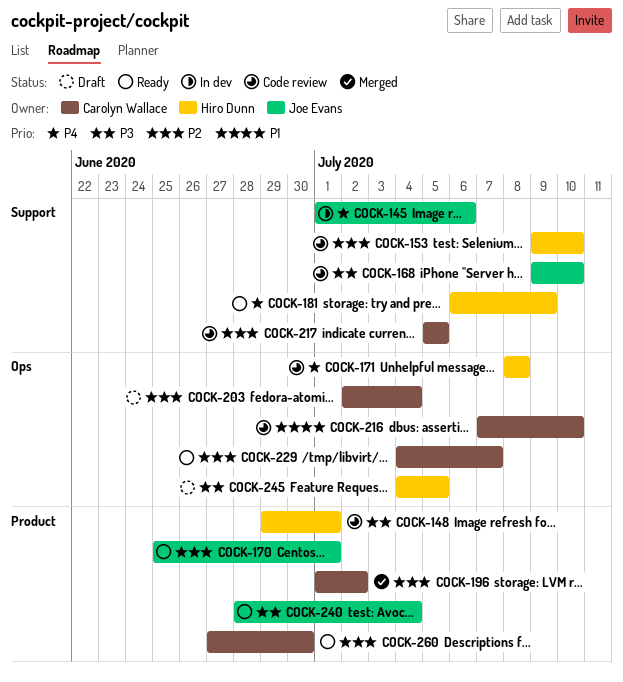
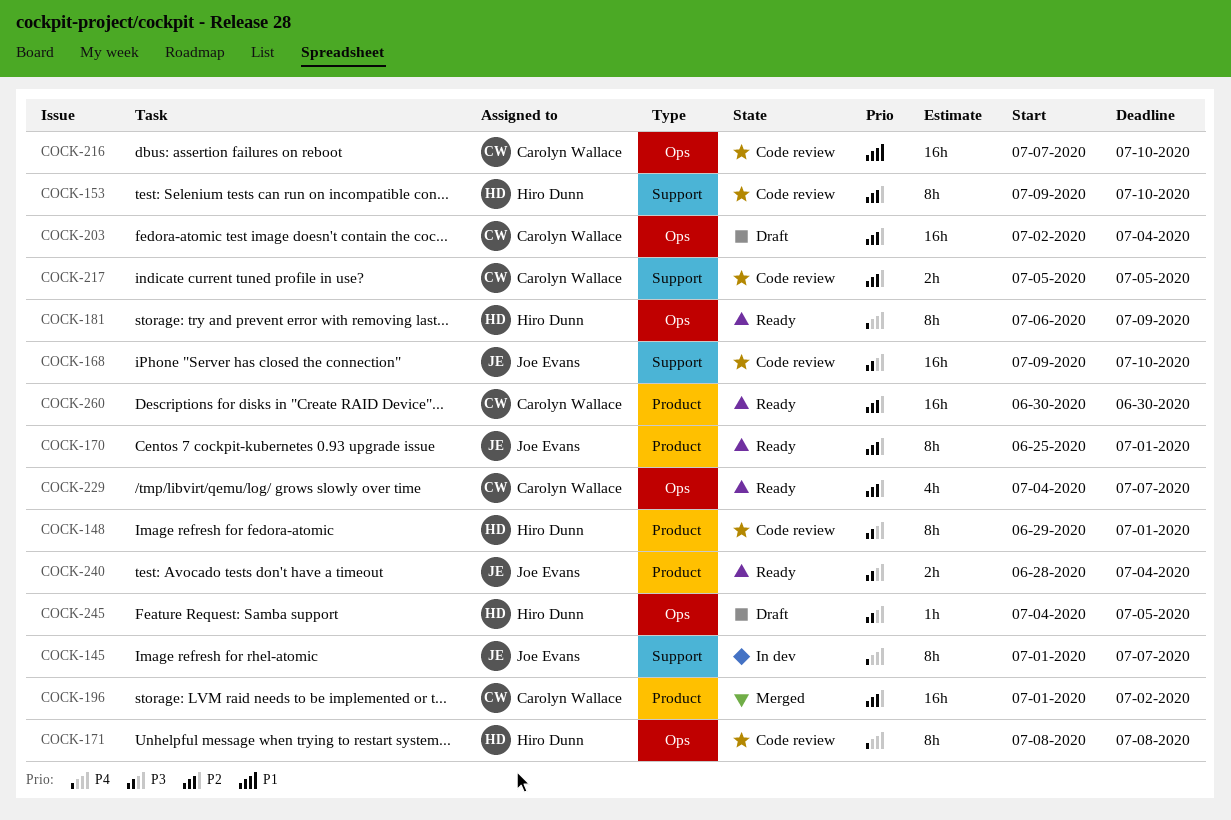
COCK-145, due: Jul 6 -> Jul 7
COCK-181, label: Support -> Ops
COCK-260, start: Jun 27 -> Jun 30

